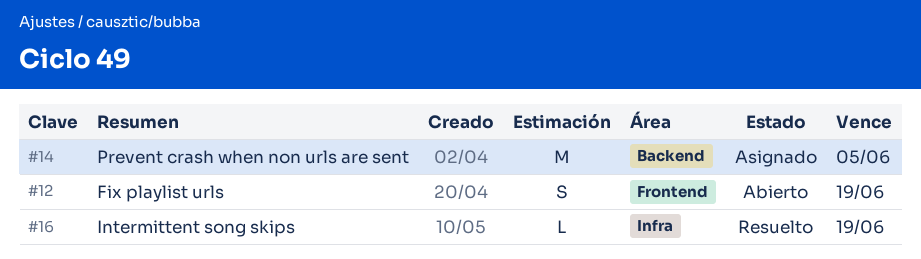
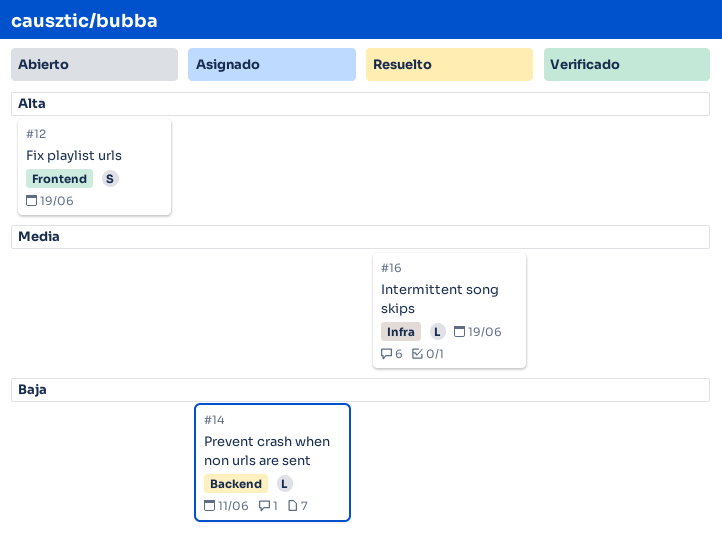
#14, estimate: M -> L
#14, due: Jun 5 -> Jun 11

